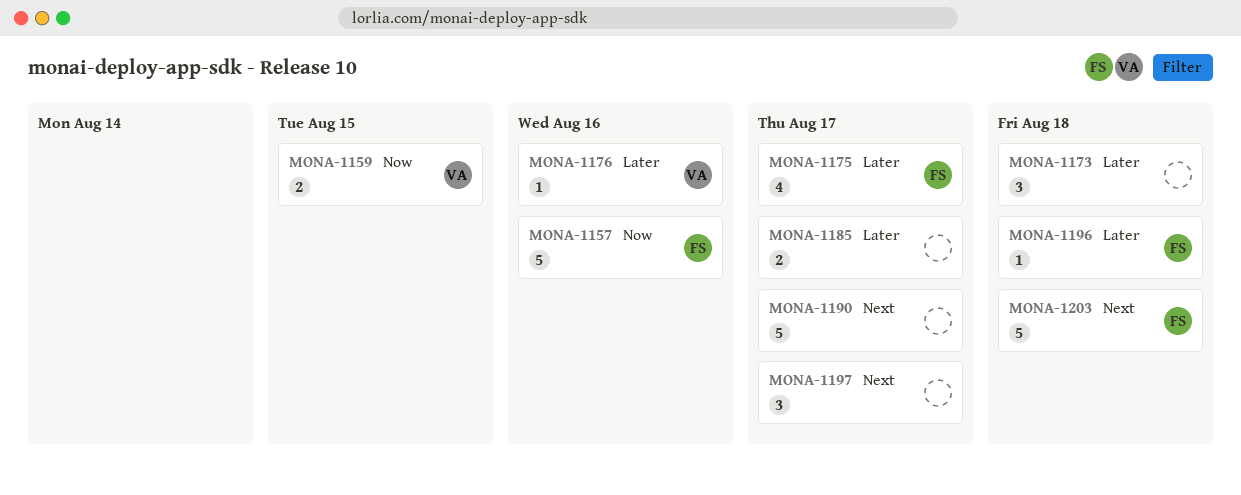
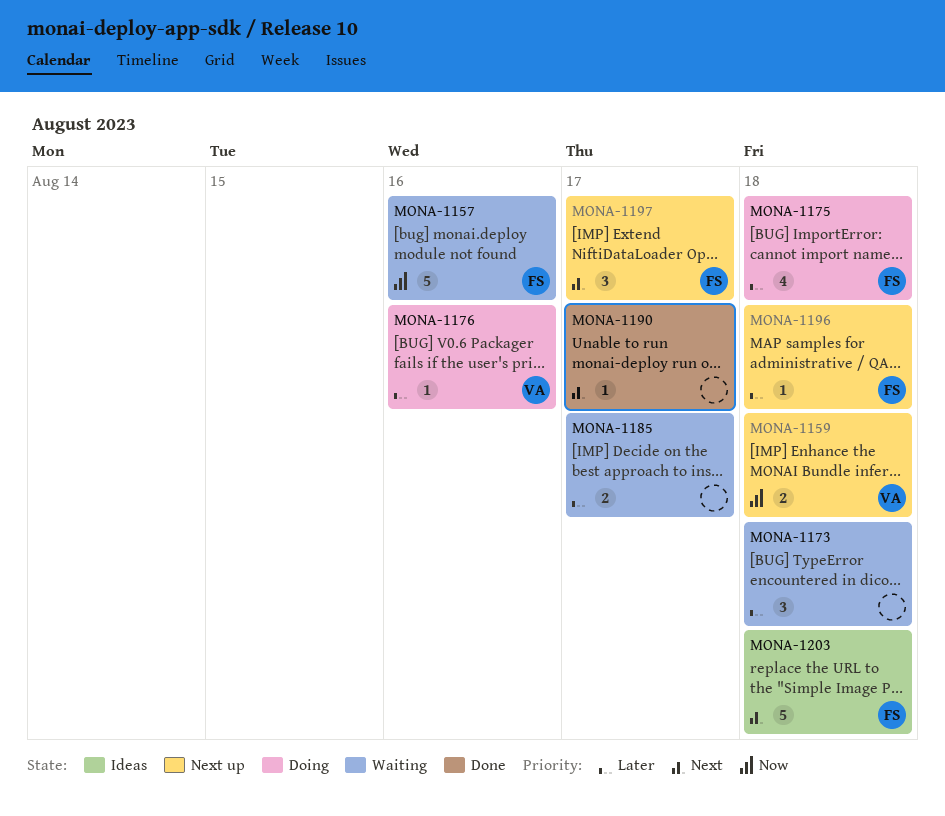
MONA-1159, due: Aug 15 -> Aug 18
MONA-1175, due: Aug 17 -> Aug 18
MONA-1190, estimate: 5 -> 1
MONA-1197, owner: none -> FS

